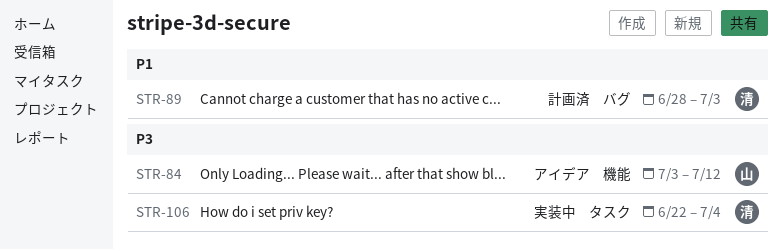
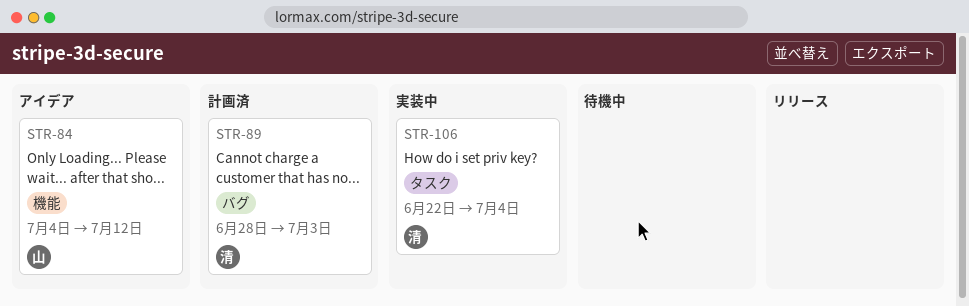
STR-84, start: Jul 3 -> Jul 4

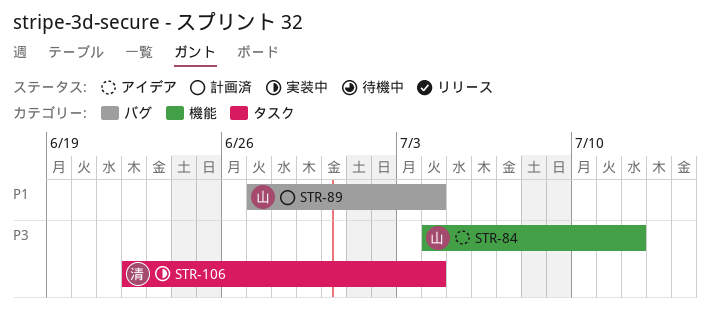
STR-89, owner: 清 -> 山
STR-89, start: Jun 28 -> Jun 27
STR-89, due: Jul 3 -> Jul 4

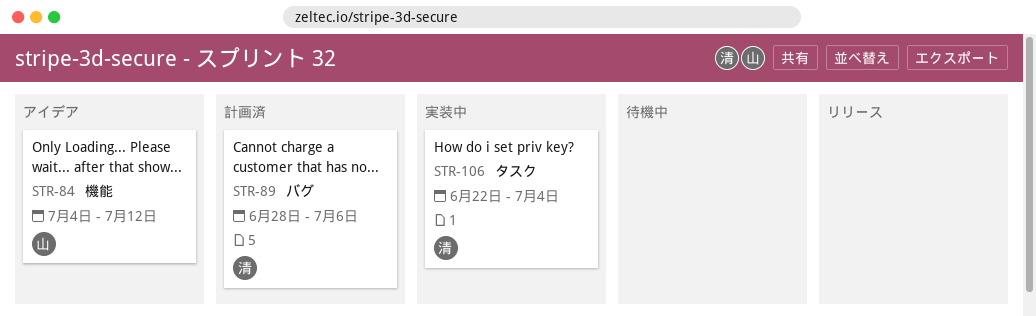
STR-89, owner: 山 -> 清
STR-89, start: Jun 27 -> Jun 28
STR-89, due: Jul 4 -> Jul 6

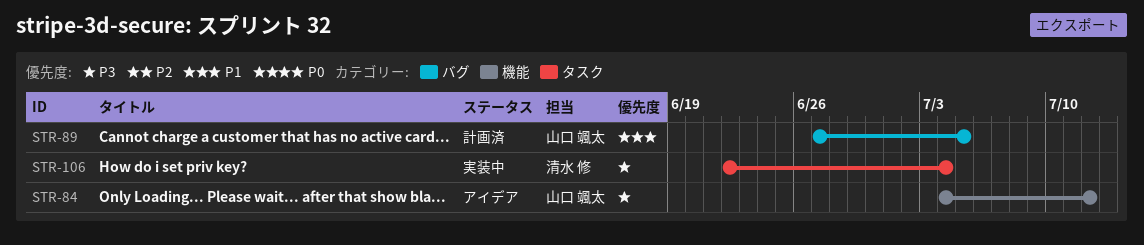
STR-89, owner: 清水 修 -> 山口 颯太
STR-89, start: Jun 28 -> Jun 27
STR-89, due: Jul 6 -> Jul 5

